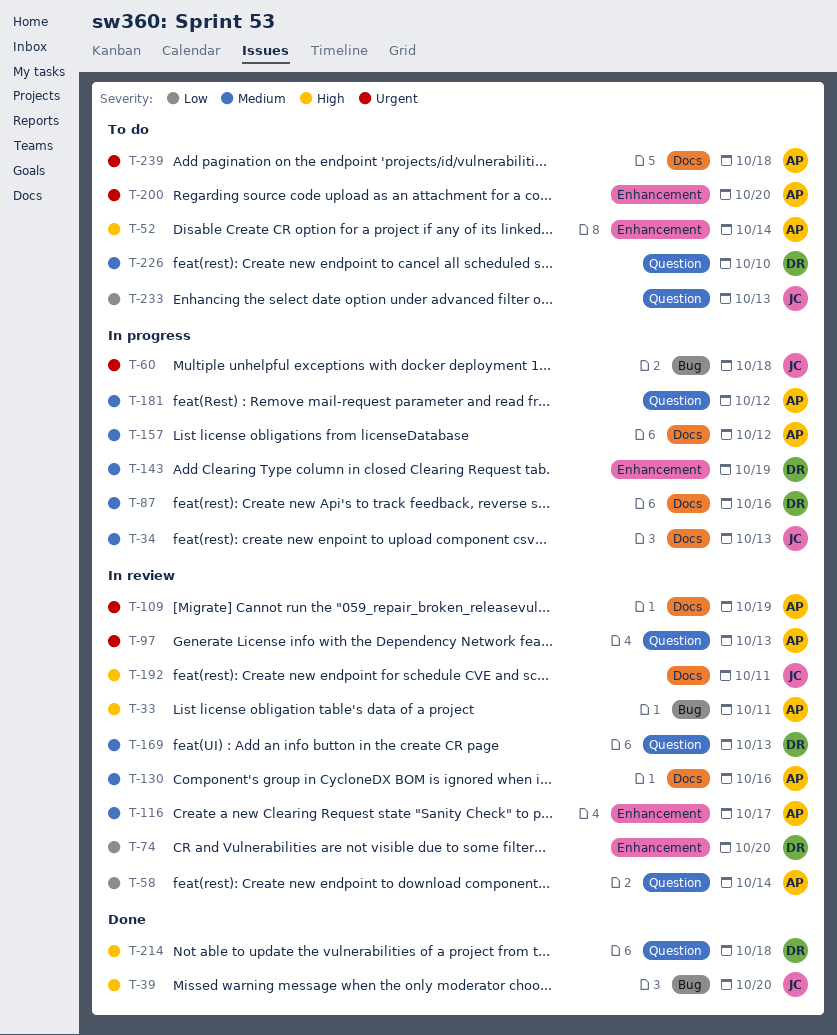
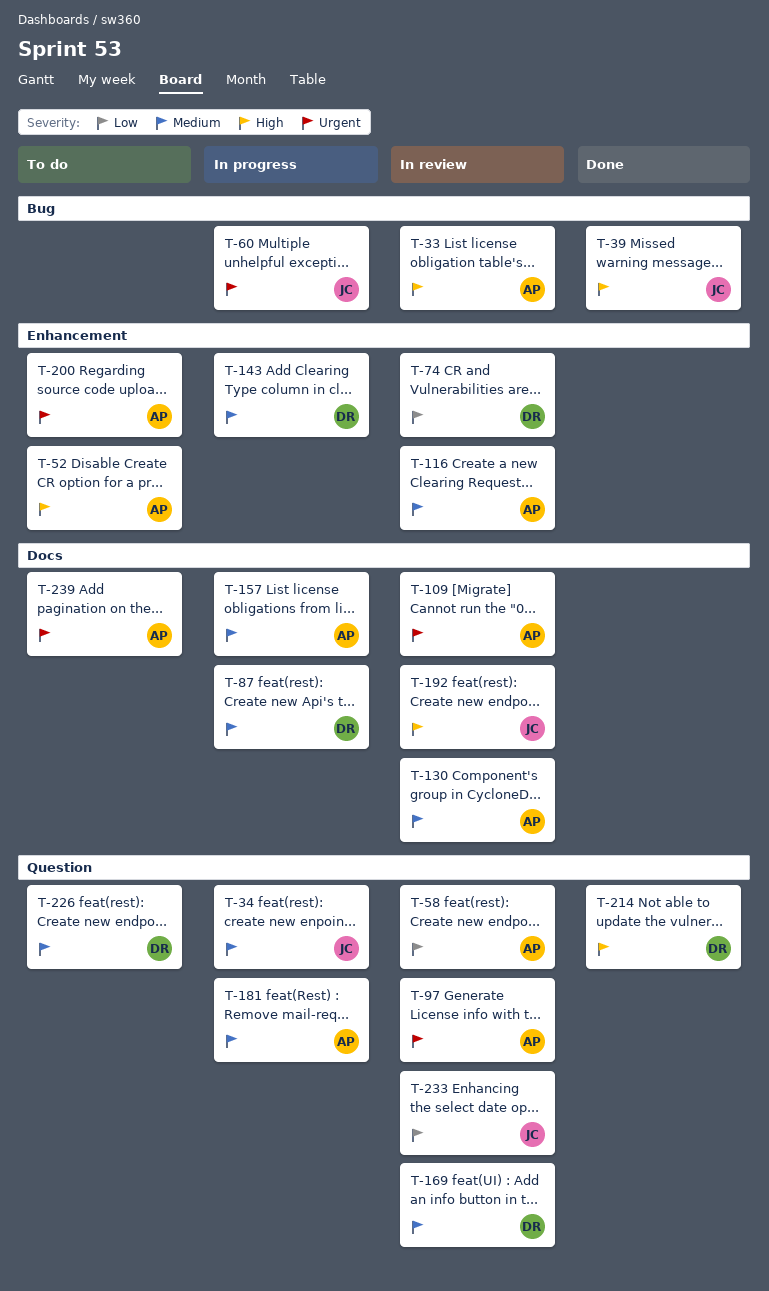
T-34, label: Docs -> Question
T-233, status: To do -> In review

